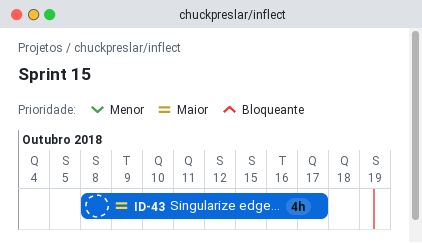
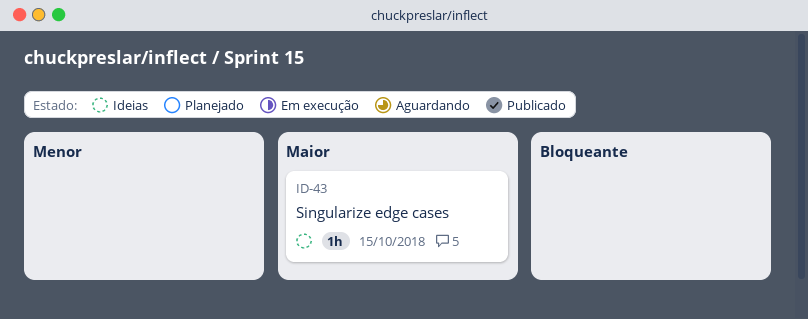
ID-43, estimate: 4h -> 1h
ID-43, due: Oct 17 -> Oct 15

